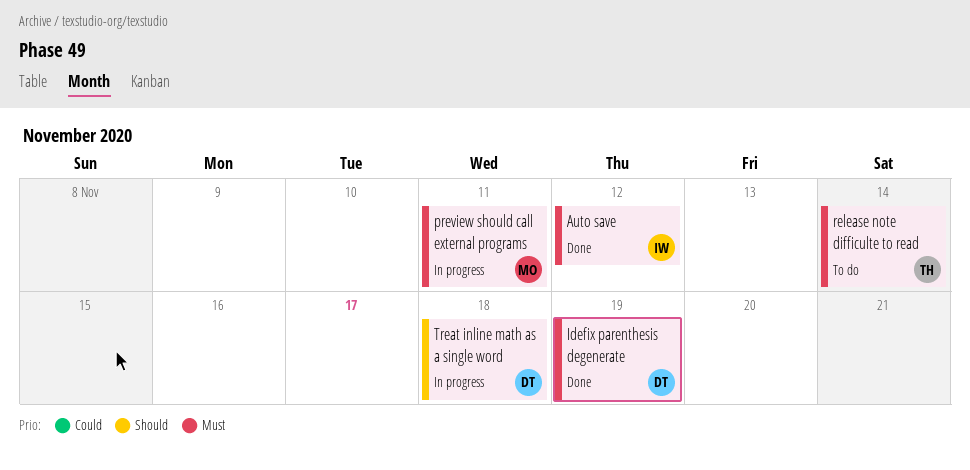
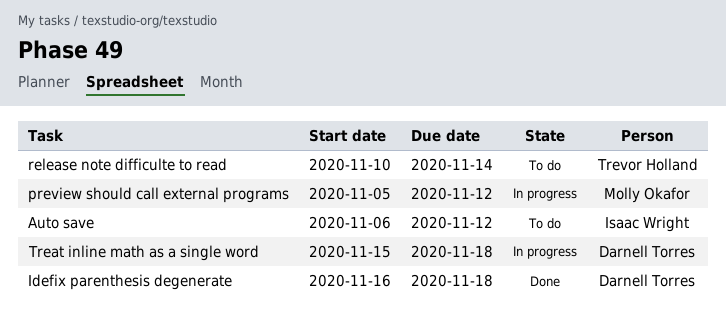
Auto save, status: Done -> To do
Idefix parenthesis degenerate, due: Nov 19 -> Nov 18
preview should call external programs, due: Nov 11 -> Nov 12

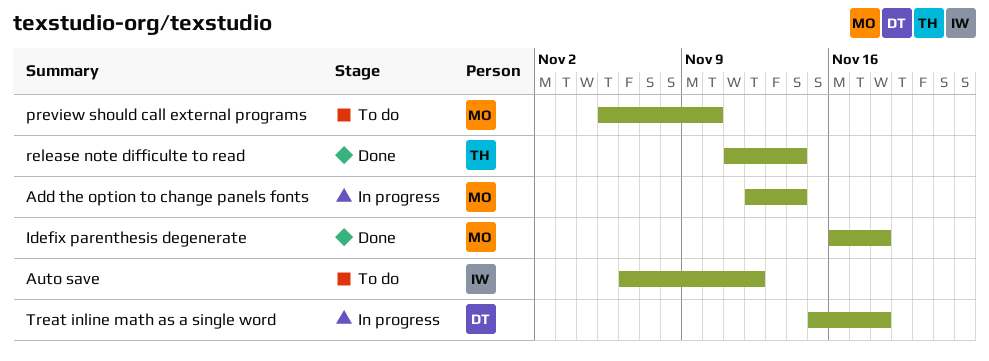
Add the option to change panels fonts: none -> present
Idefix parenthesis degenerate, owner: Darnell Torres -> Molly Okafor
preview should call external programs, status: In progress -> To do
preview should call external programs, due: Nov 12 -> Nov 10
release note difficulte to read, status: To do -> Done
release note difficulte to read, start: Nov 10 -> Nov 11

